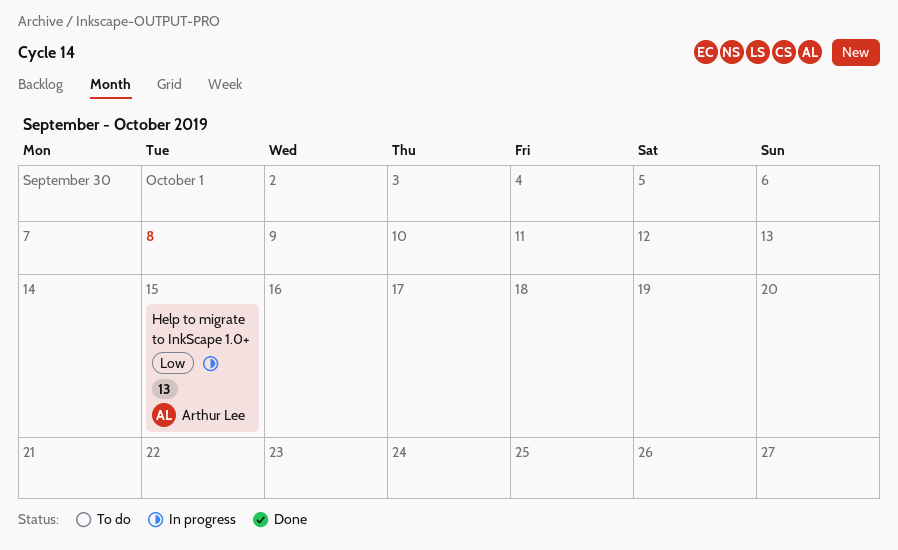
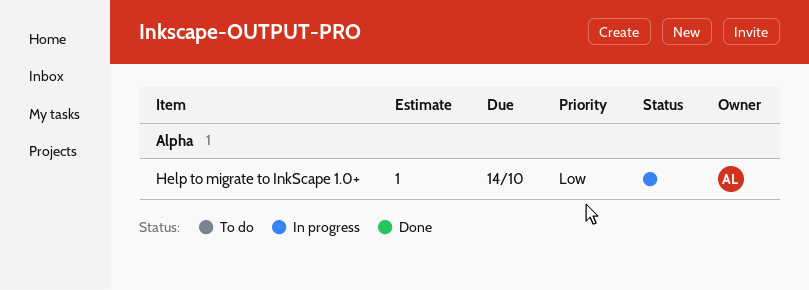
Help to migrate to InkScape 1.0+, estimate: 13 -> 1
Help to migrate to InkScape 1.0+, due: Oct 15 -> Oct 14

